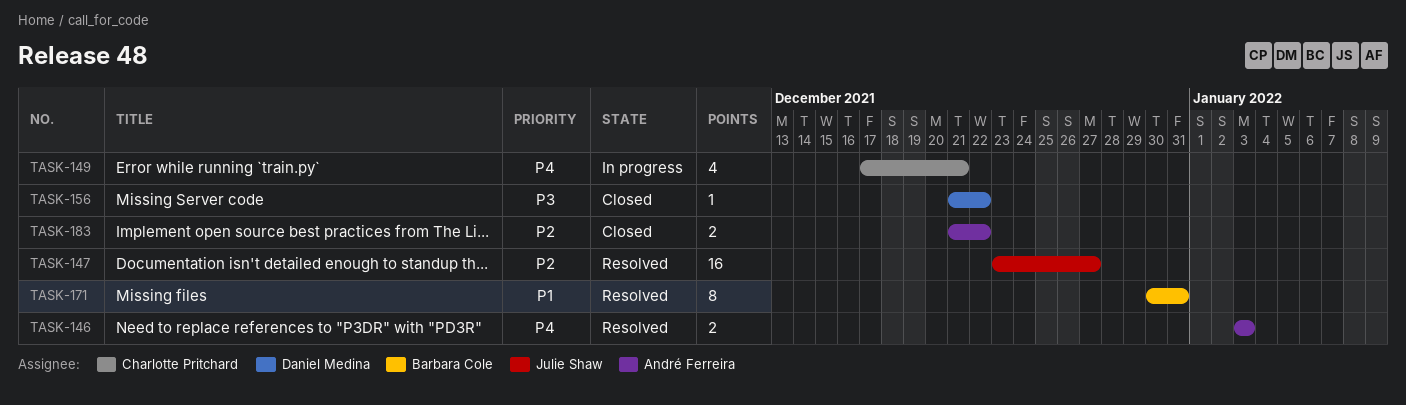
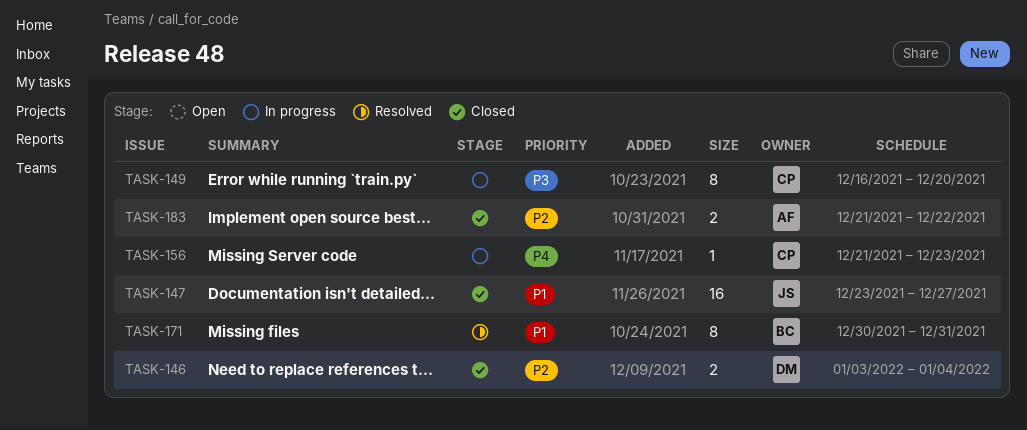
TASK-146, status: Resolved -> Closed
TASK-146, owner: André Ferreira -> Daniel Medina
TASK-146, priority: P4 -> P2
TASK-146, due: Jan 3 -> Jan 4
TASK-147, status: Resolved -> Closed
TASK-147, priority: P2 -> P1
TASK-149, priority: P4 -> P3
TASK-149, estimate: 4 -> 8
TASK-149, start: Dec 17 -> Dec 16
TASK-149, due: Dec 21 -> Dec 20
TASK-156, status: Closed -> In progress
TASK-156, owner: Daniel Medina -> Charlotte Pritchard
TASK-156, priority: P3 -> P4
TASK-156, due: Dec 22 -> Dec 23

